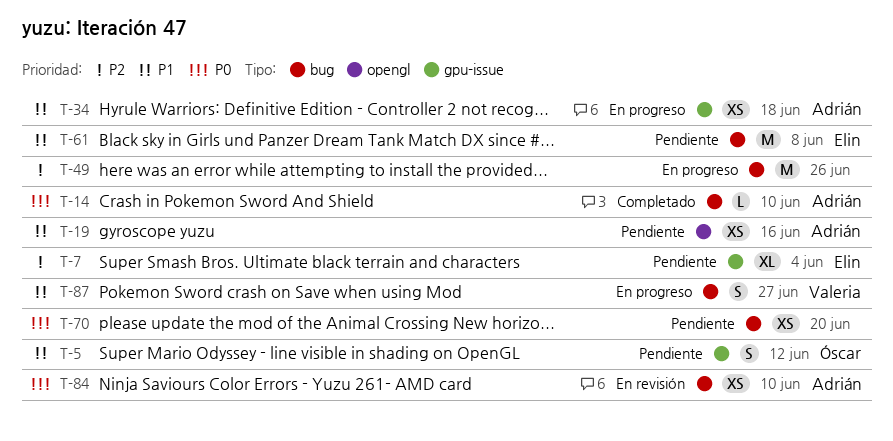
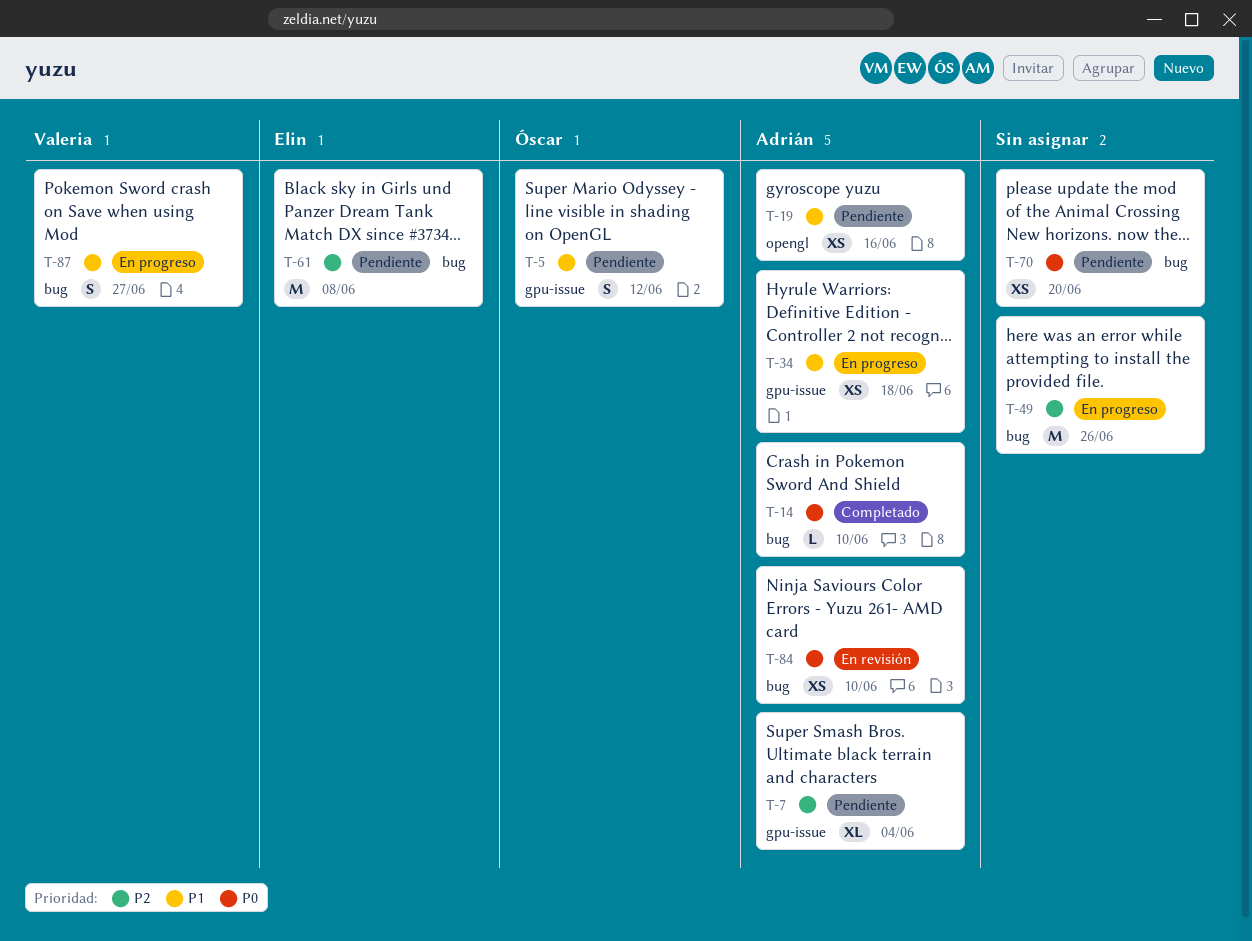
T-7, owner: Elin -> Adrián
T-61, priority: P1 -> P2

